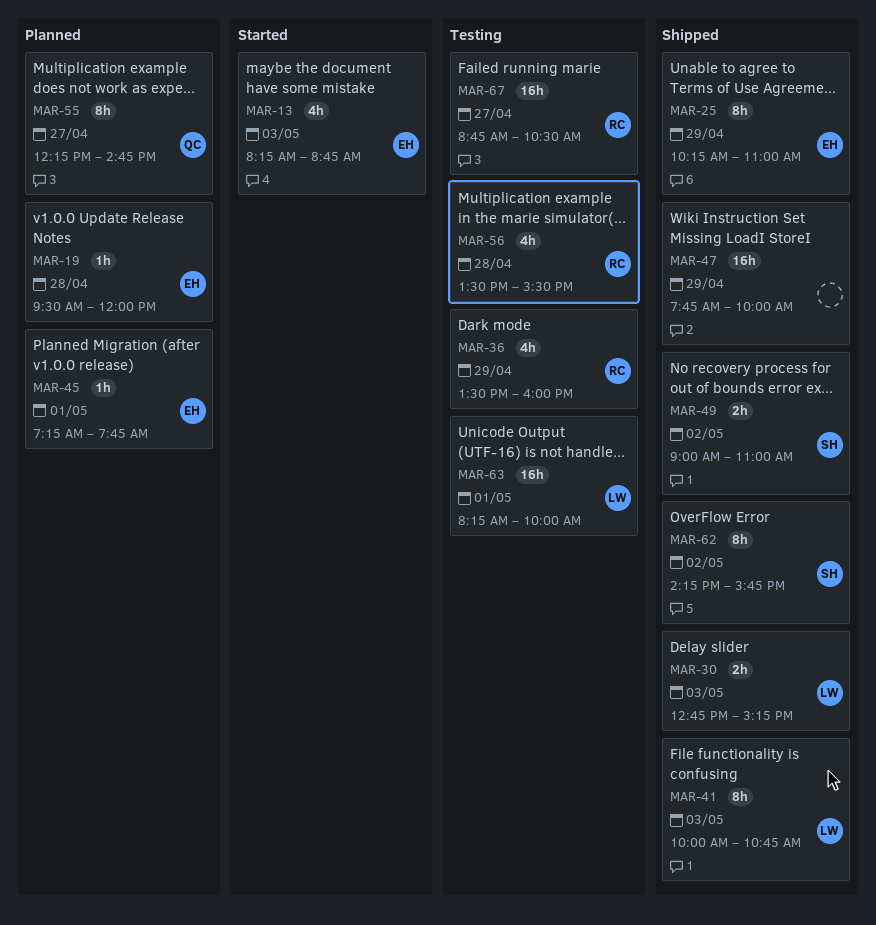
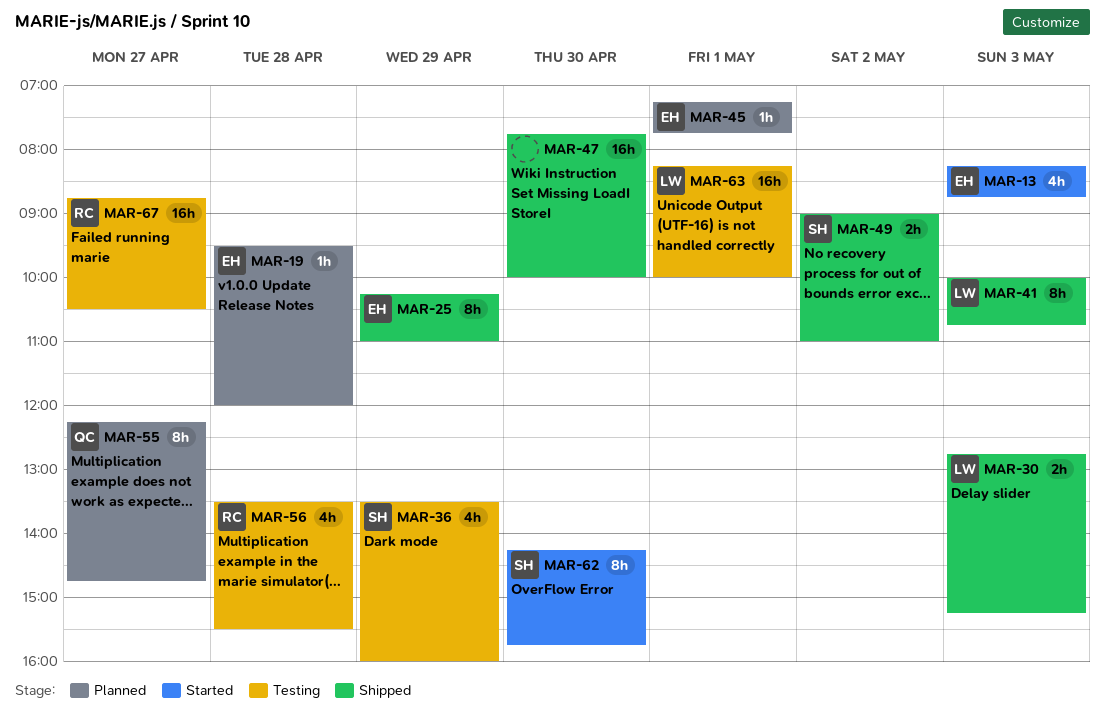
MAR-36, owner: RC -> SH
MAR-47, day: Apr 29 -> Apr 30
MAR-62, status: Shipped -> Started
MAR-62, day: May 2 -> Apr 30

